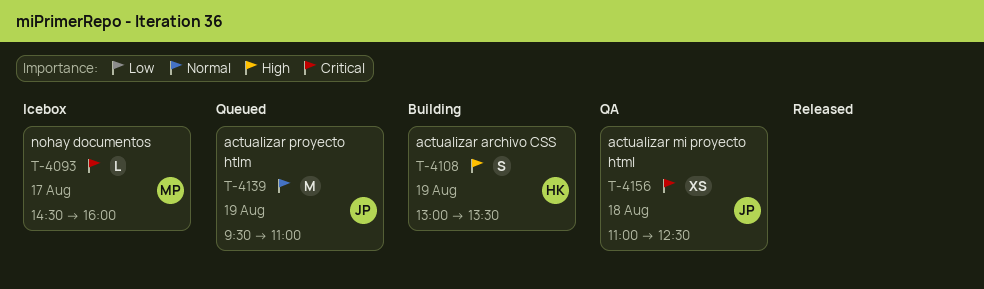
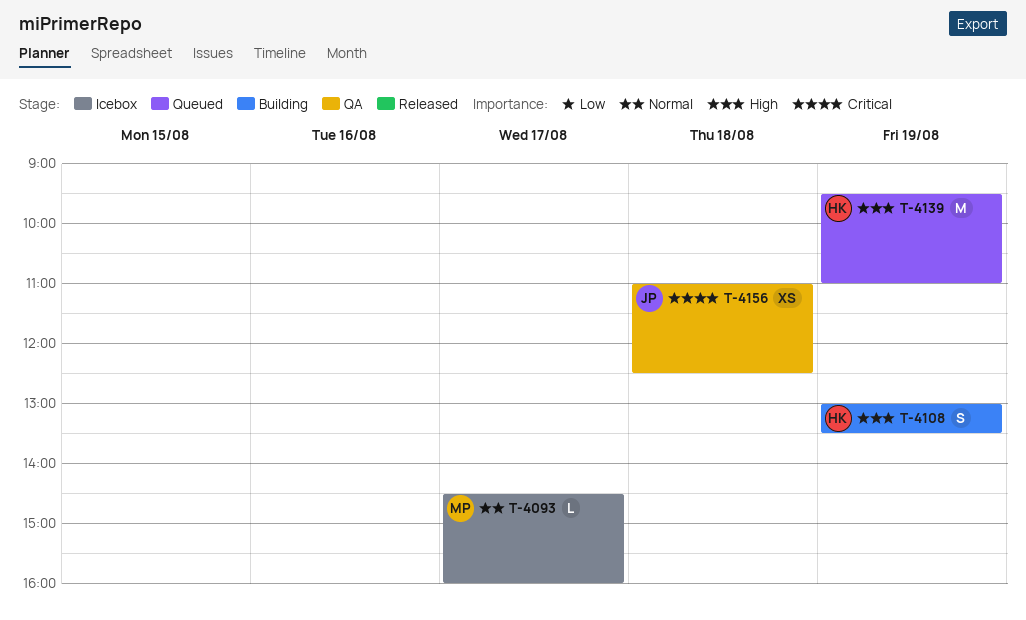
T-4093, priority: Critical -> Normal
T-4139, owner: JP -> HK
T-4139, priority: Normal -> High

